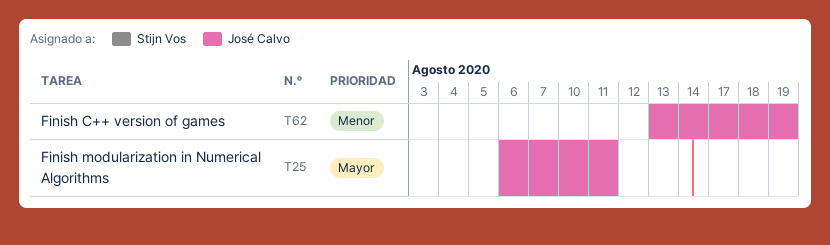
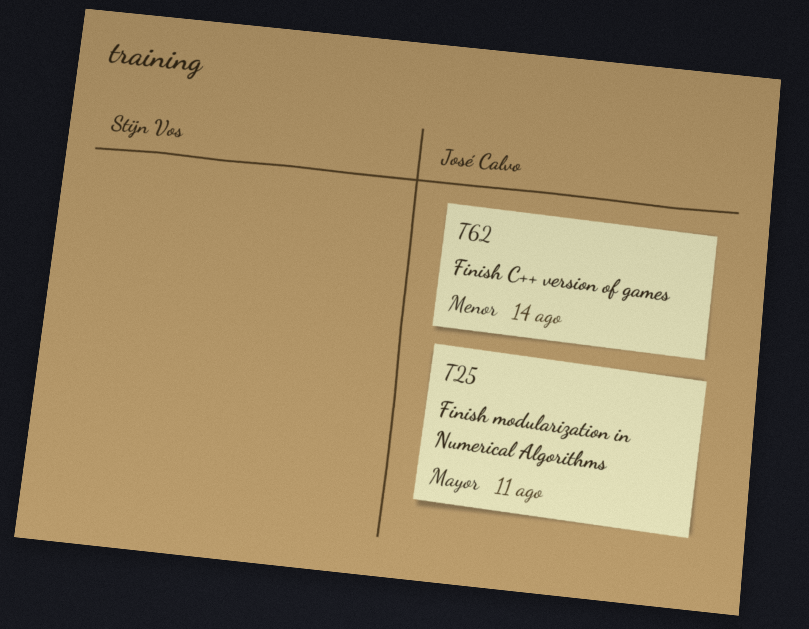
T62, due: Aug 19 -> Aug 14

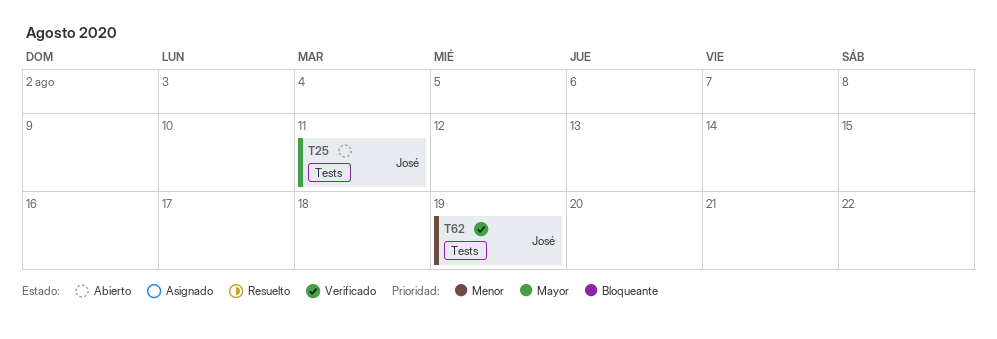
T62, due: Aug 14 -> Aug 19

